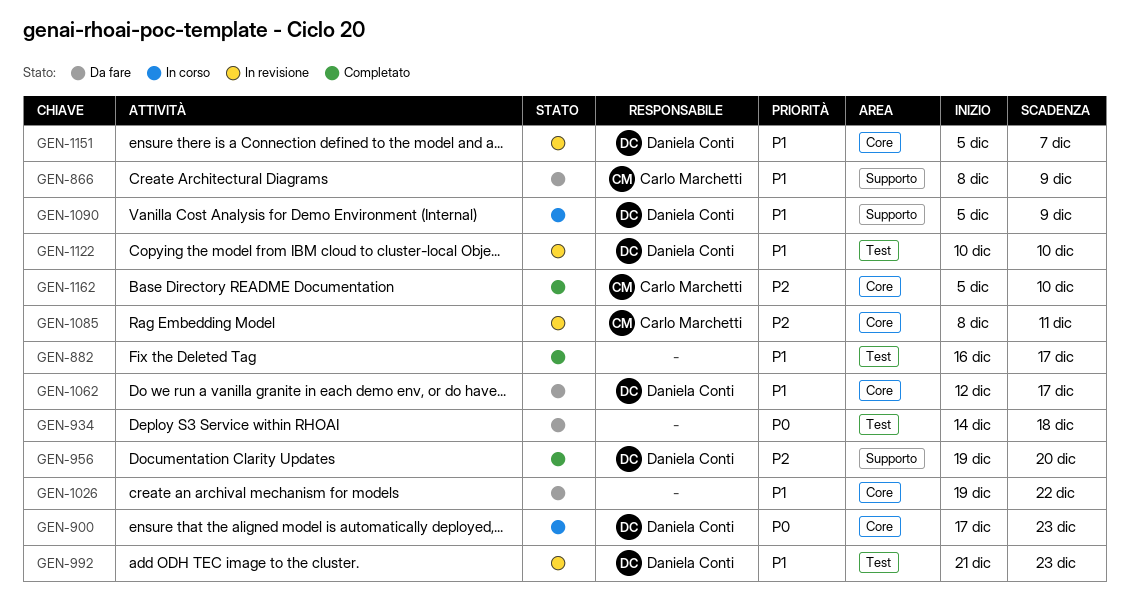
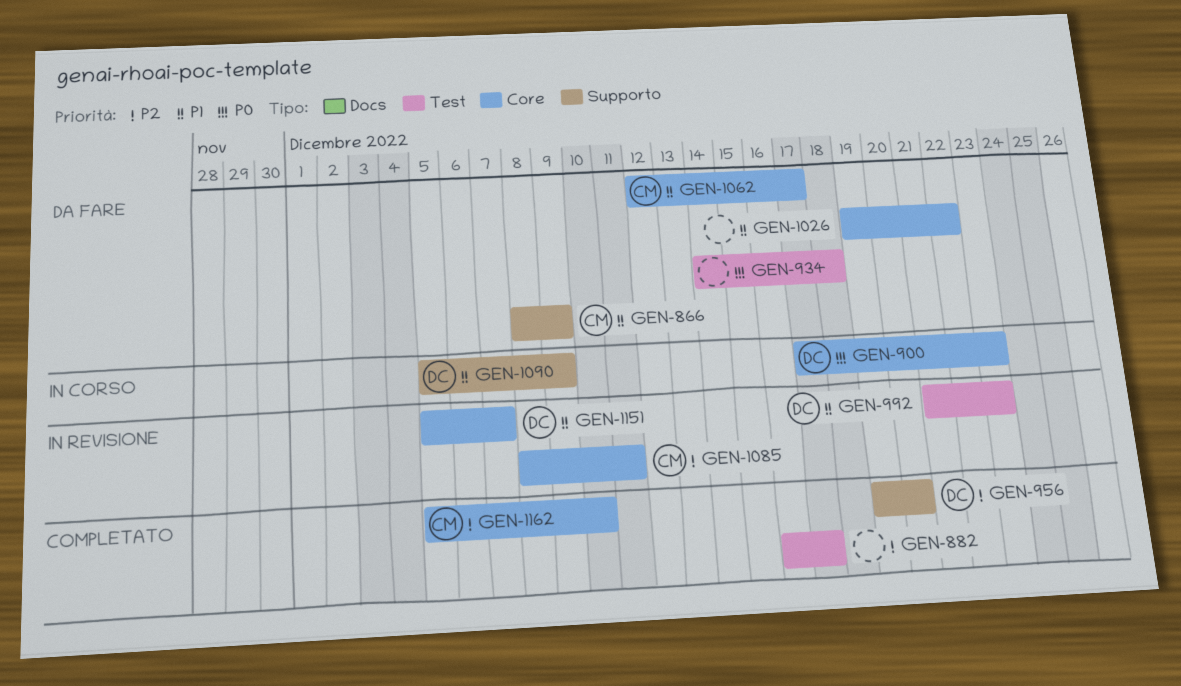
GEN-882, priority: P1 -> P2
GEN-1062, owner: Daniela Conti -> Carlo Marchetti
GEN-1122: present -> none

